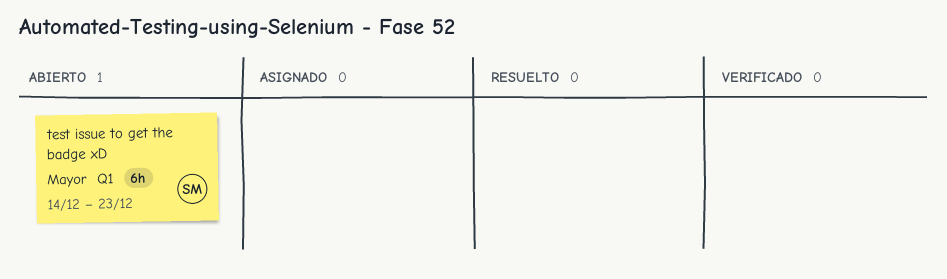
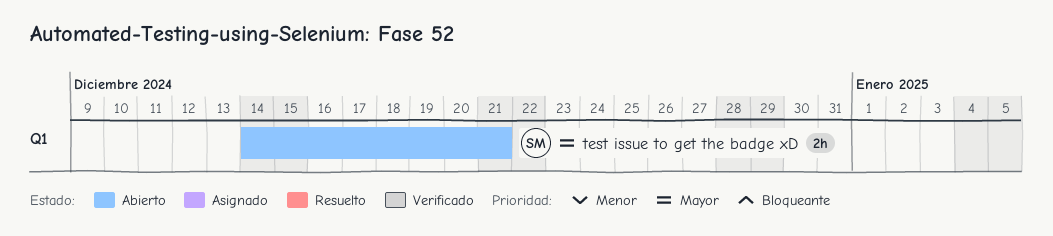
test issue to get the badge xD, estimate: 6h -> 2h
test issue to get the badge xD, due: Dec 23 -> Dec 21

